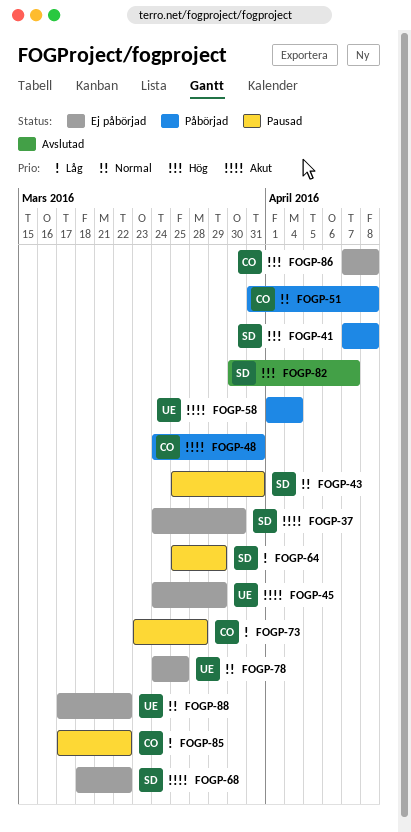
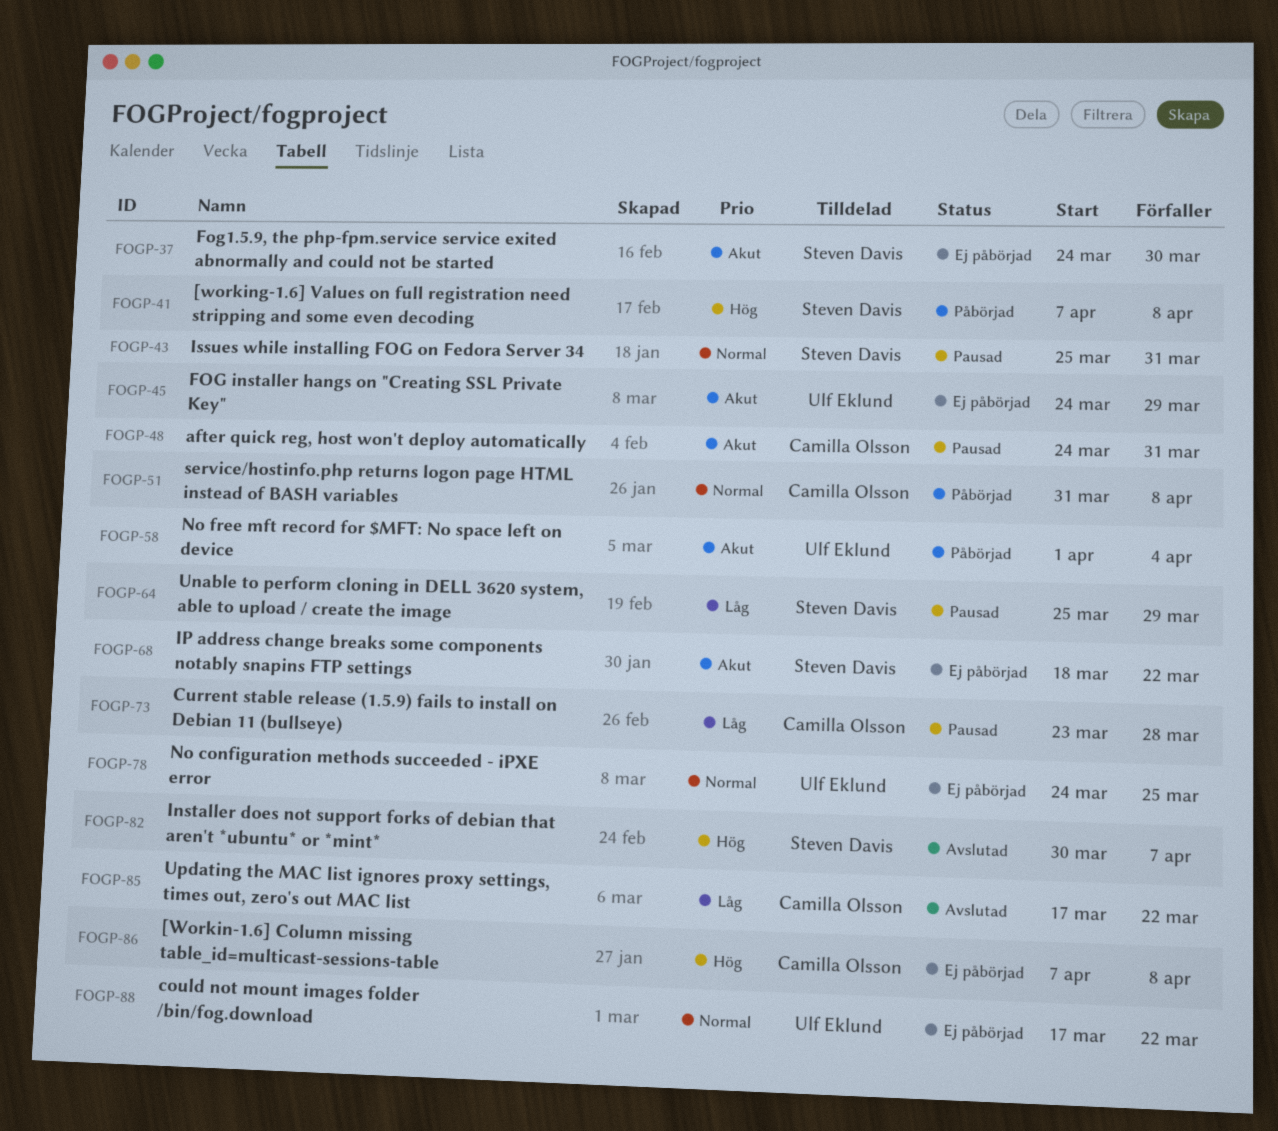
FOGP-48, status: Påbörjad -> Pausad
FOGP-85, status: Pausad -> Avslutad

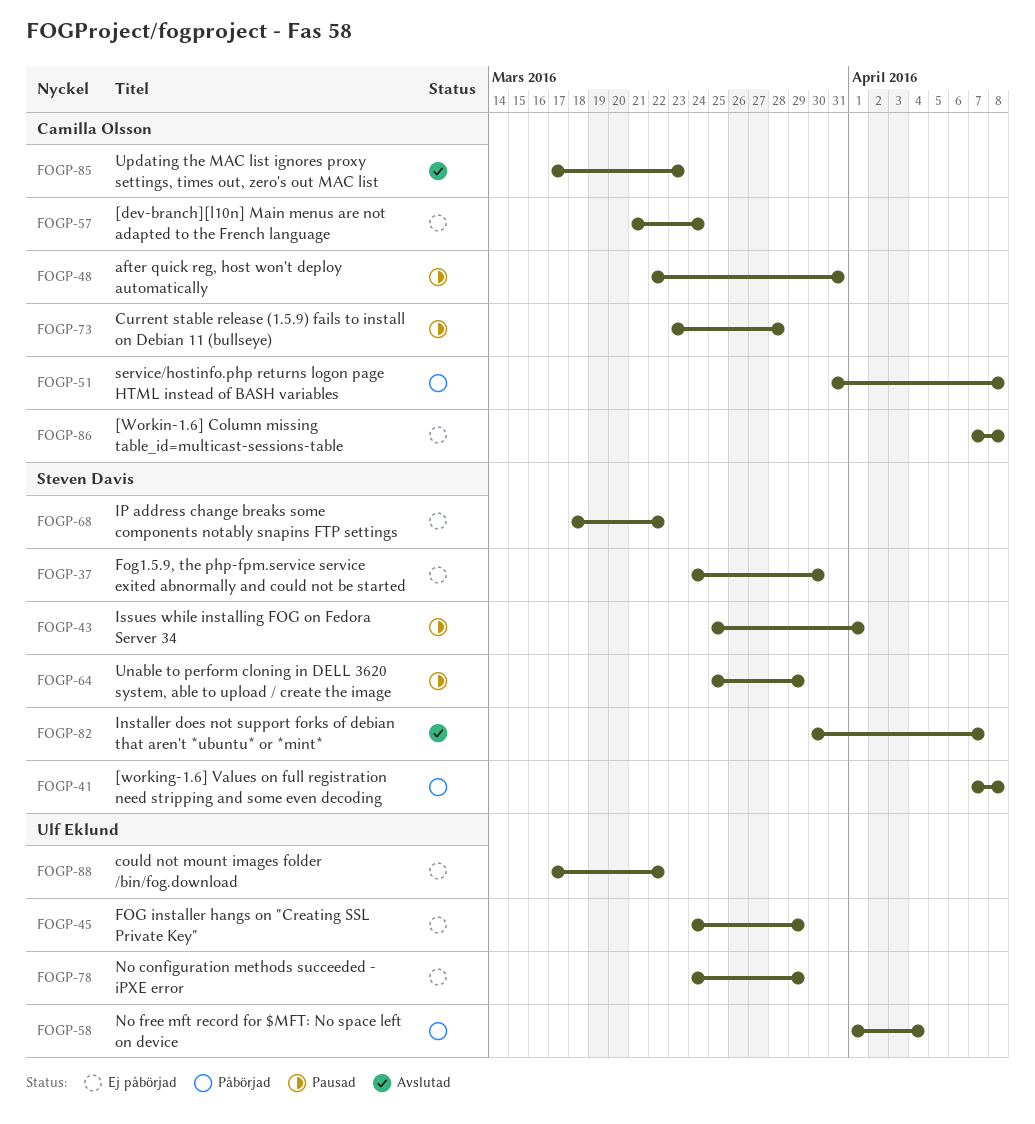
FOGP-43, due: Mar 31 -> Apr 1
FOGP-48, start: Mar 24 -> Mar 22
FOGP-57: none -> present
FOGP-78, due: Mar 25 -> Mar 29
FOGP-85, due: Mar 22 -> Mar 23

